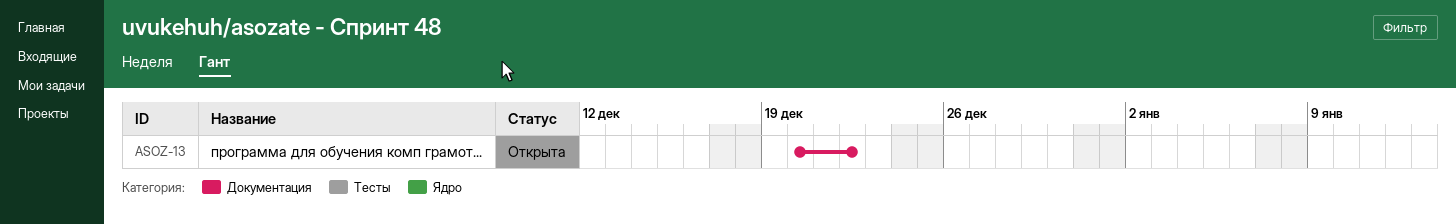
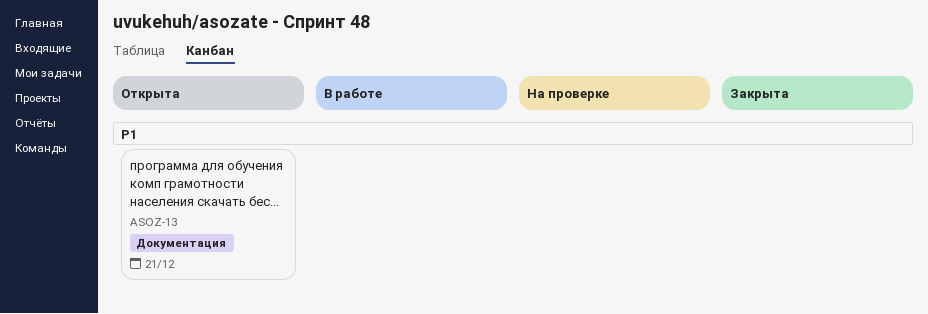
ASOZ-13, due: Dec 22 -> Dec 21

